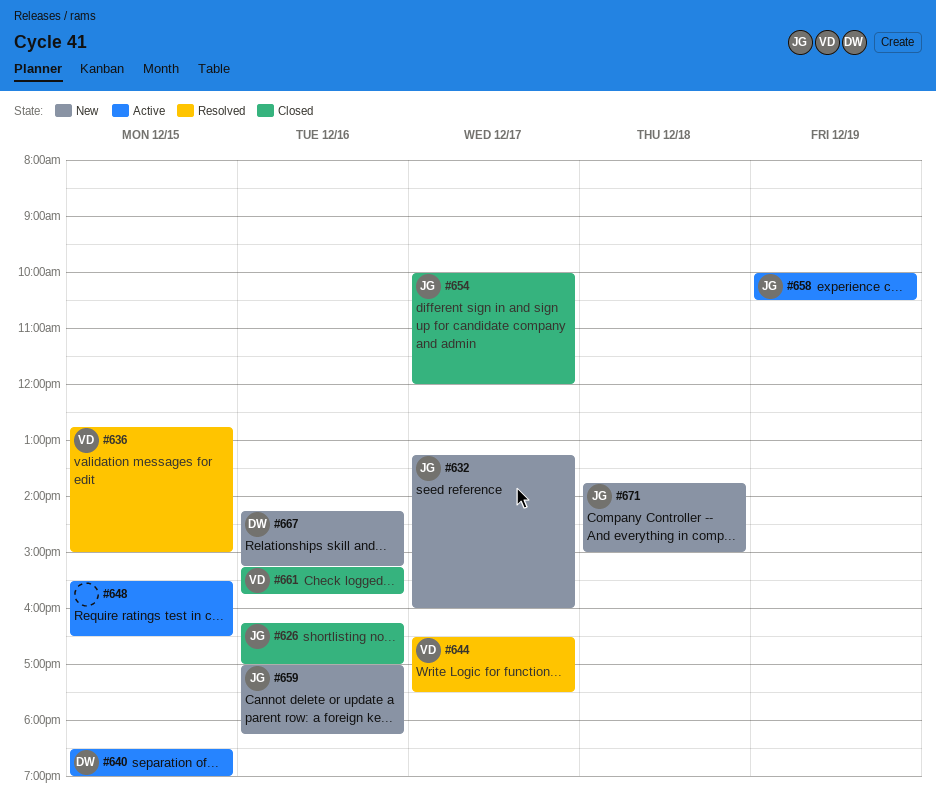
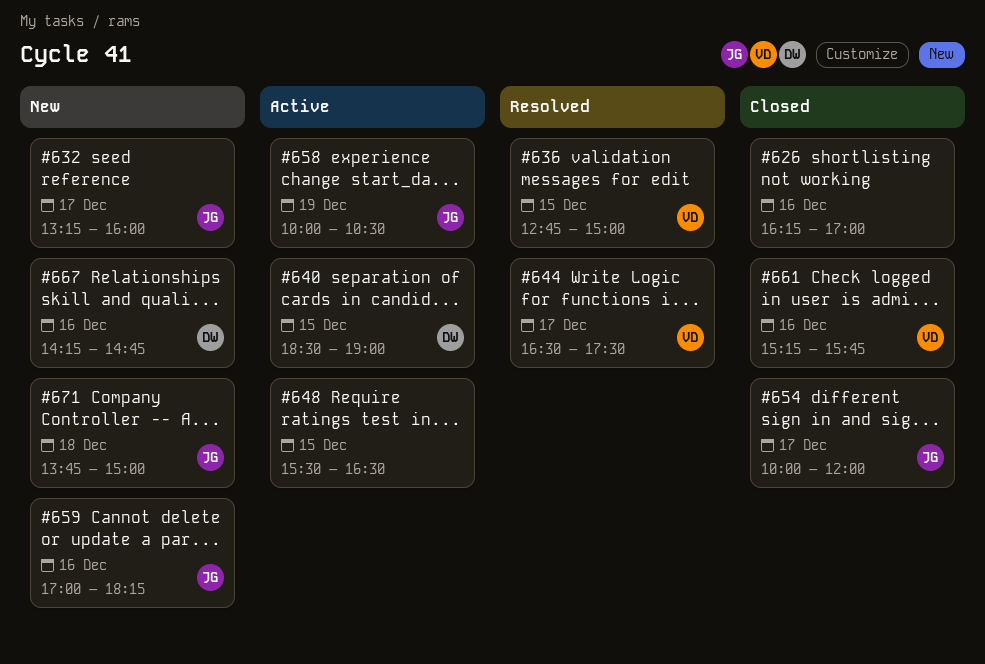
#626, owner: JG -> none
#667, ends: 15:15 -> 14:45

